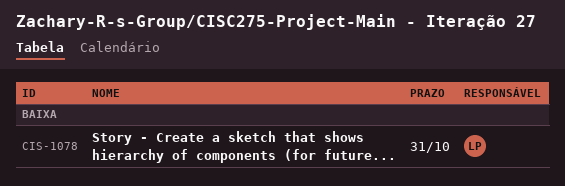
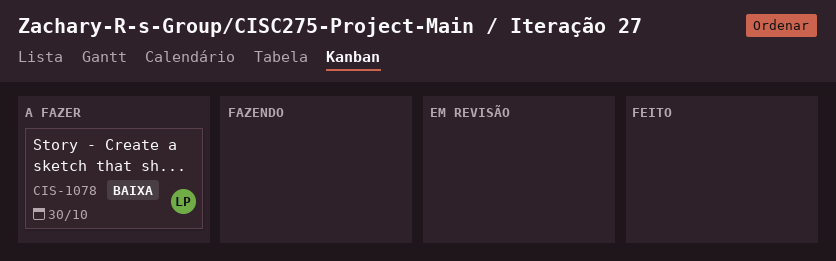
CIS-1078, due: Oct 31 -> Oct 30

